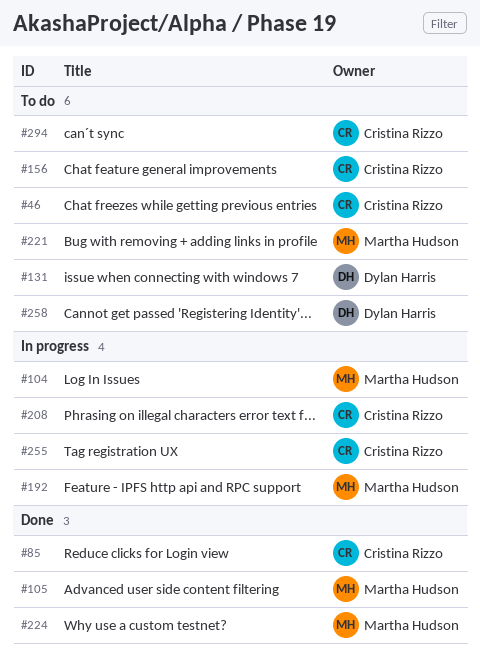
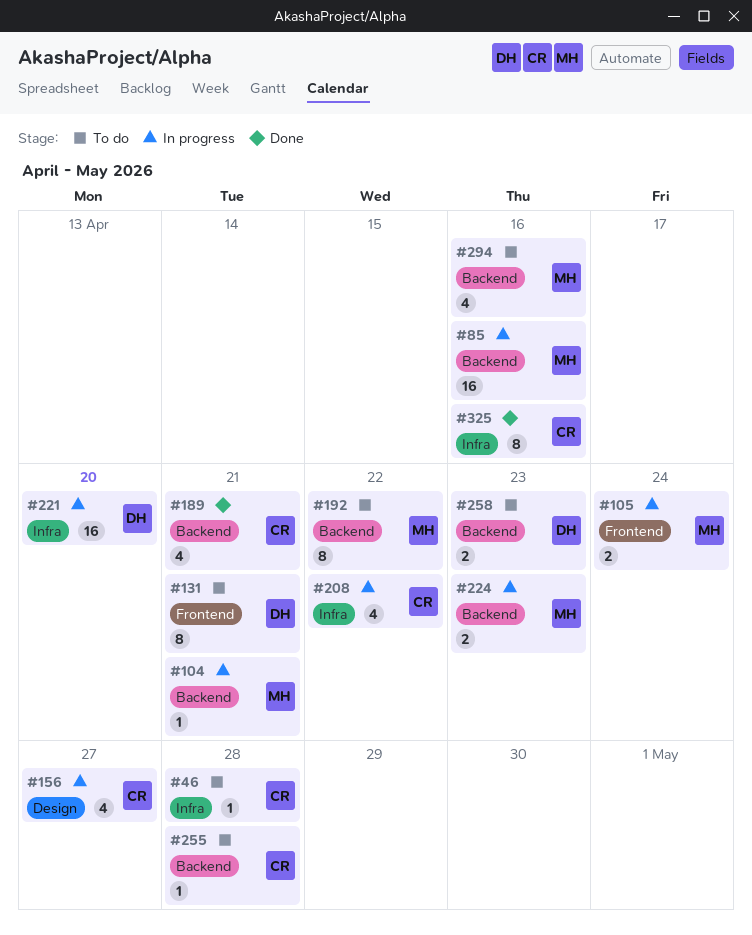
#85, status: Done -> In progress
#85, owner: Cristina Rizzo -> Martha Hudson
#105, status: Done -> In progress
#156, status: To do -> In progress
#189: none -> present
#192, status: In progress -> To do
#221, status: To do -> In progress
#221, owner: Martha Hudson -> Dylan Harris
#224, status: Done -> In progress
#255, status: In progress -> To do
#294, owner: Cristina Rizzo -> Martha Hudson
#325: none -> present

